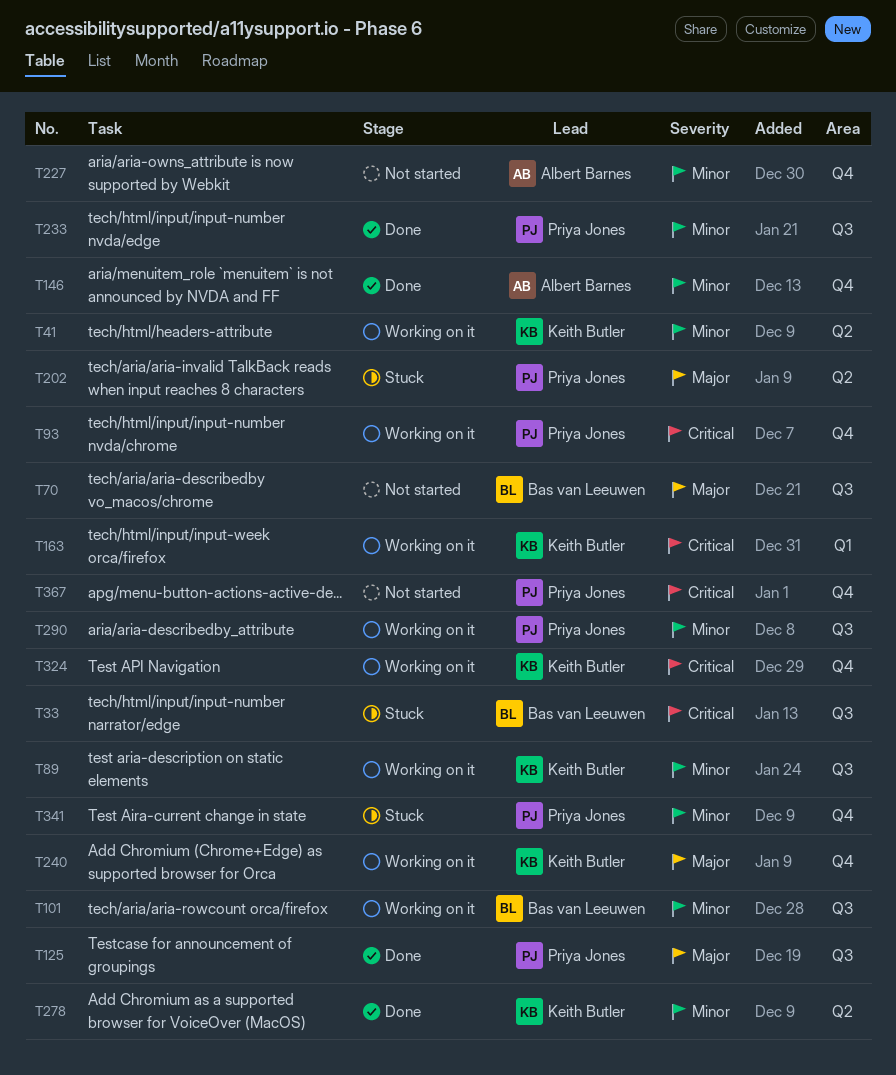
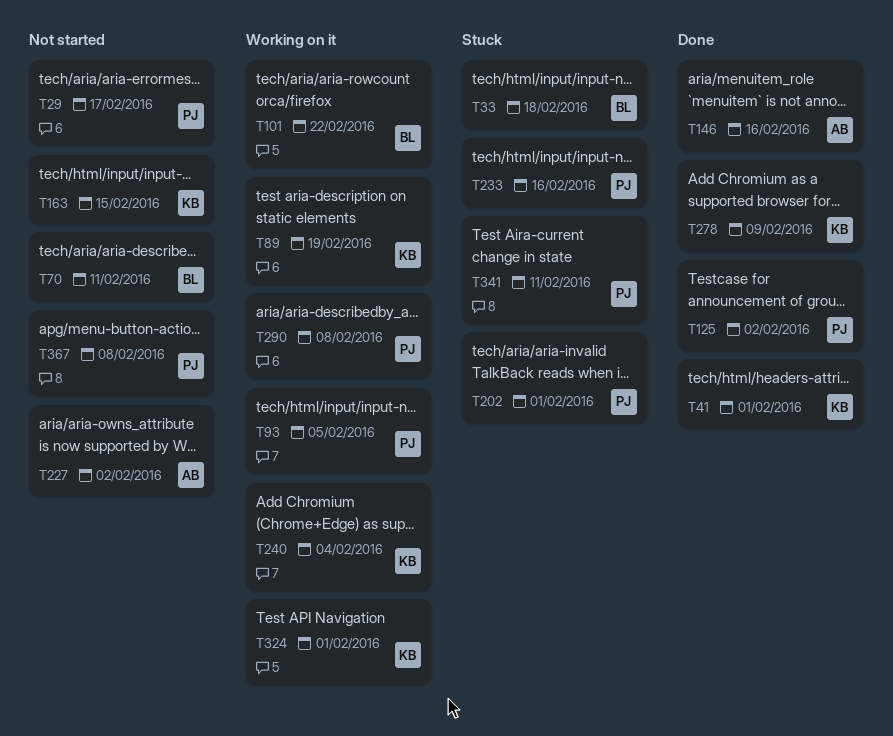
T29: none -> present
T41, status: Working on it -> Done
T163, status: Working on it -> Not started
T233, status: Done -> Stuck

